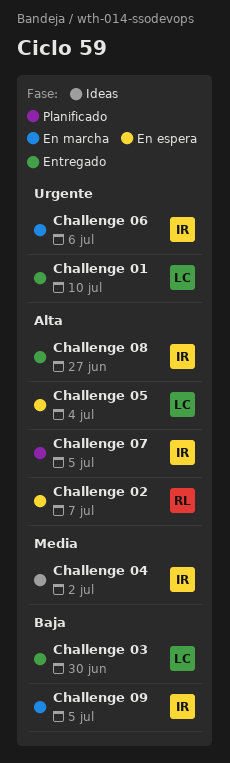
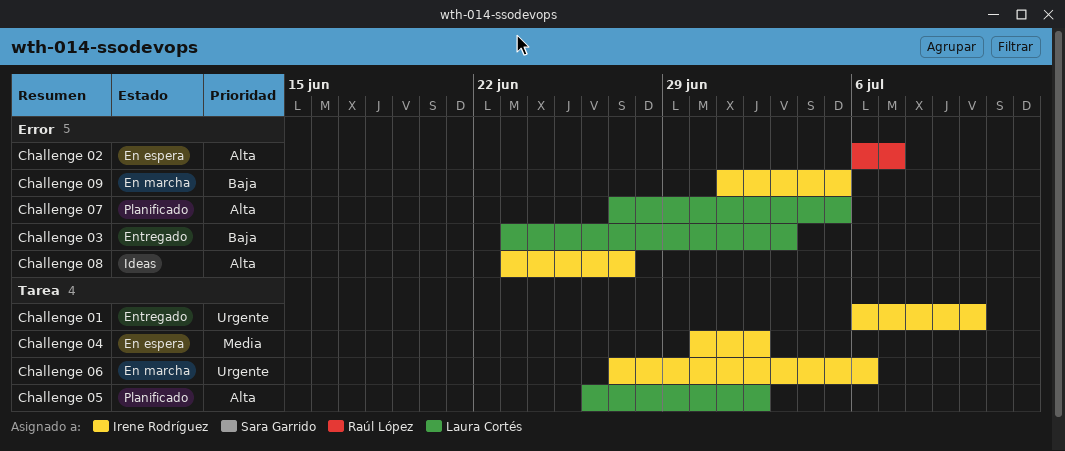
Challenge 01, owner: Laura Cortés -> Irene Rodríguez
Challenge 03, due: Jun 30 -> Jul 3
Challenge 04, status: Ideas -> En espera
Challenge 05, status: En espera -> Planificado
Challenge 05, due: Jul 4 -> Jul 2
Challenge 07, owner: Irene Rodríguez -> Laura Cortés
Challenge 08, status: Entregado -> Ideas

